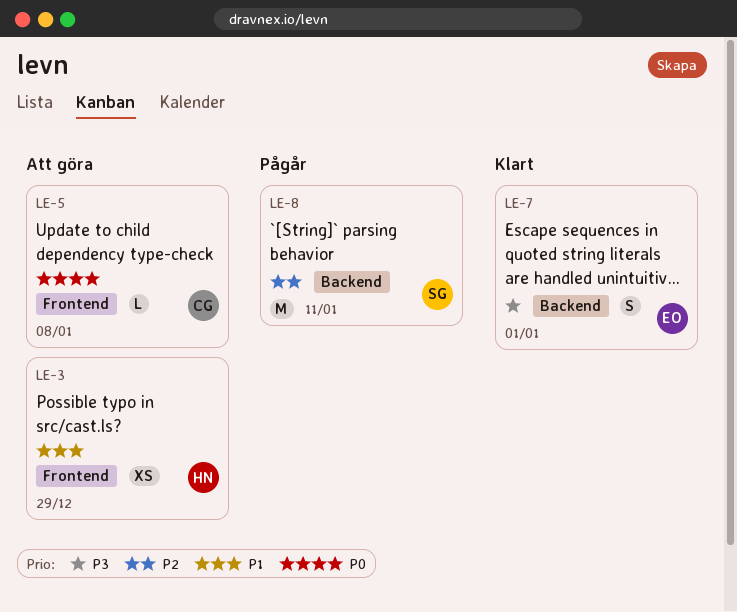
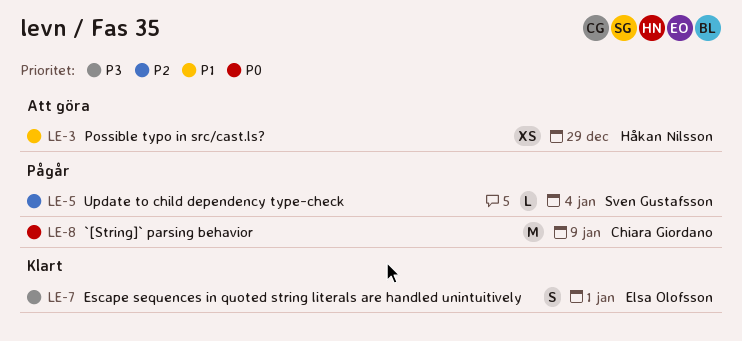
LE-5, status: Att göra -> Pågår
LE-5, owner: Chiara Giordano -> Sven Gustafsson
LE-5, priority: P0 -> P2
LE-5, due: Jan 8 -> Jan 4
LE-8, owner: Sven Gustafsson -> Chiara Giordano
LE-8, priority: P2 -> P0
LE-8, due: Jan 11 -> Jan 9

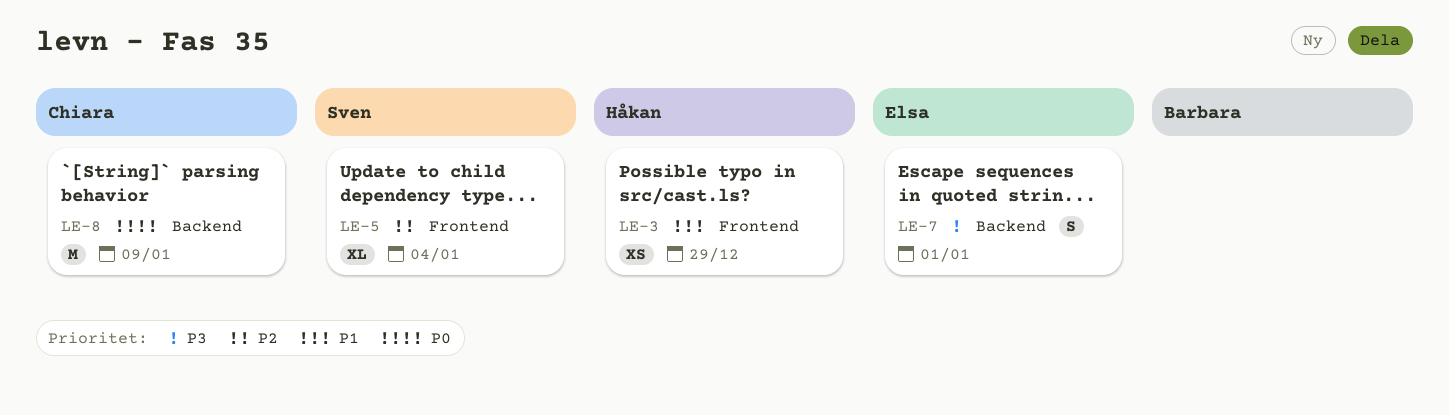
LE-5, estimate: L -> XL

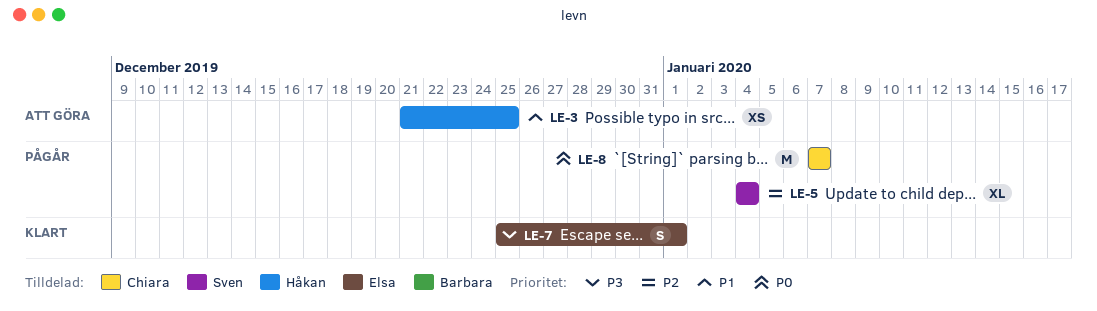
LE-3, due: Dec 29 -> Dec 25
LE-8, due: Jan 9 -> Jan 7

